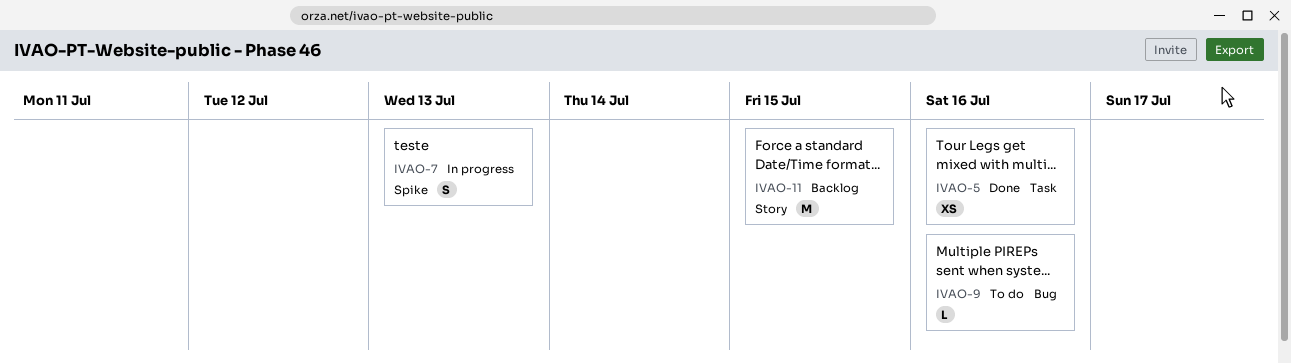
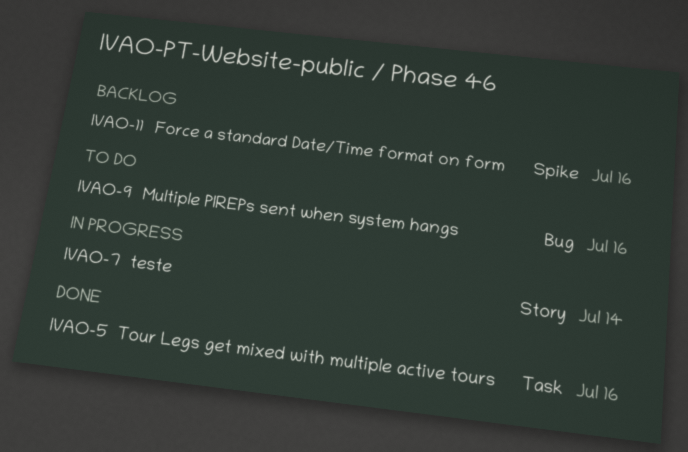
IVAO-7, label: Spike -> Story
IVAO-7, due: Jul 13 -> Jul 14
IVAO-11, label: Story -> Spike
IVAO-11, due: Jul 15 -> Jul 16

